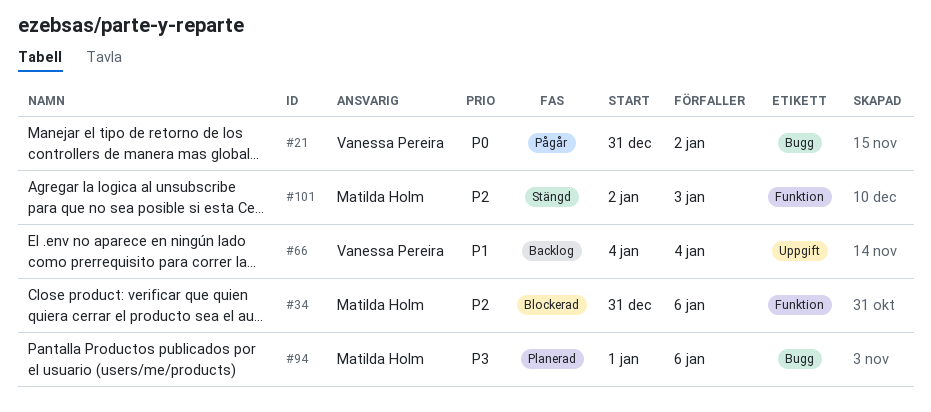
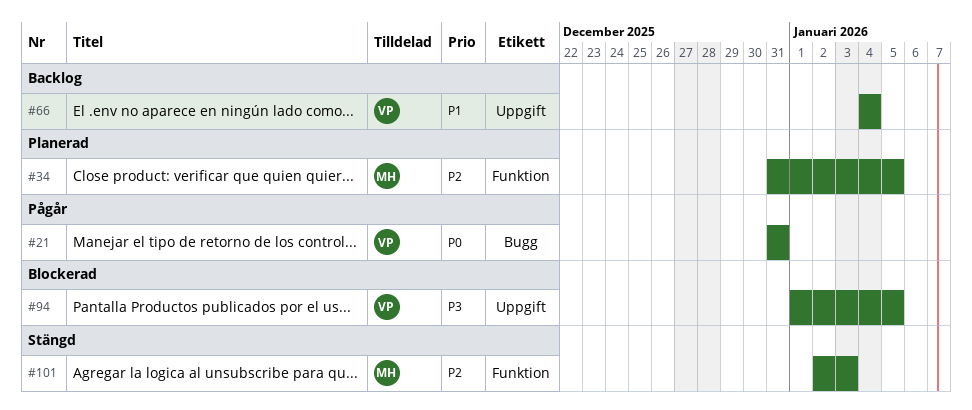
#21, due: Jan 2 -> Dec 31
#34, status: Blockerad -> Planerad
#34, due: Jan 6 -> Jan 5
#94, status: Planerad -> Blockerad
#94, owner: Matilda Holm -> Vanessa Pereira
#94, label: Bugg -> Uppgift
#94, due: Jan 6 -> Jan 5

